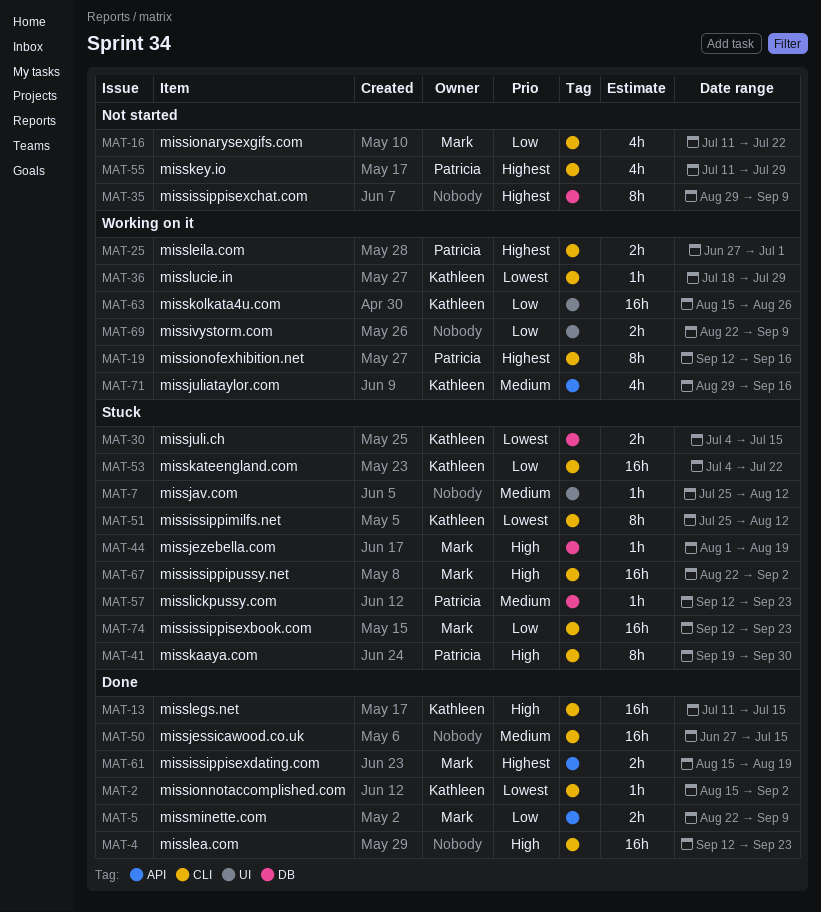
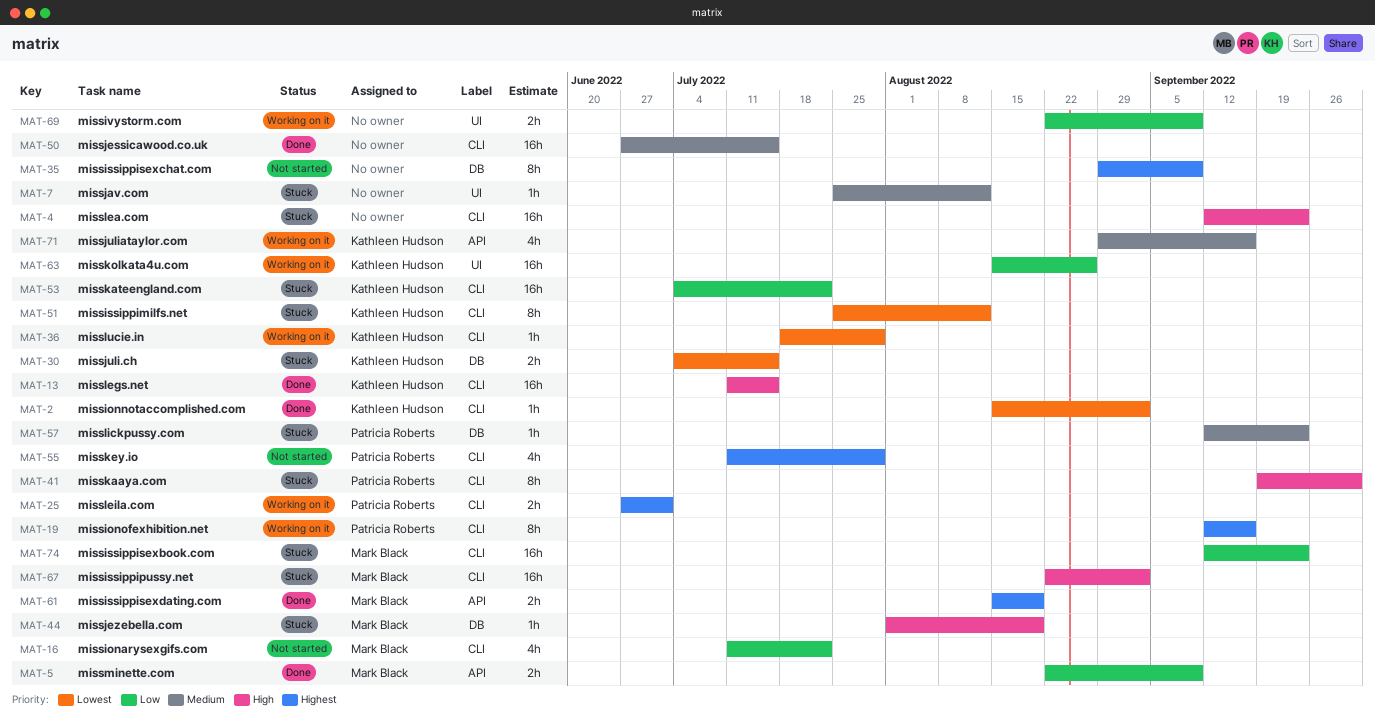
MAT-4, status: Done -> Stuck

